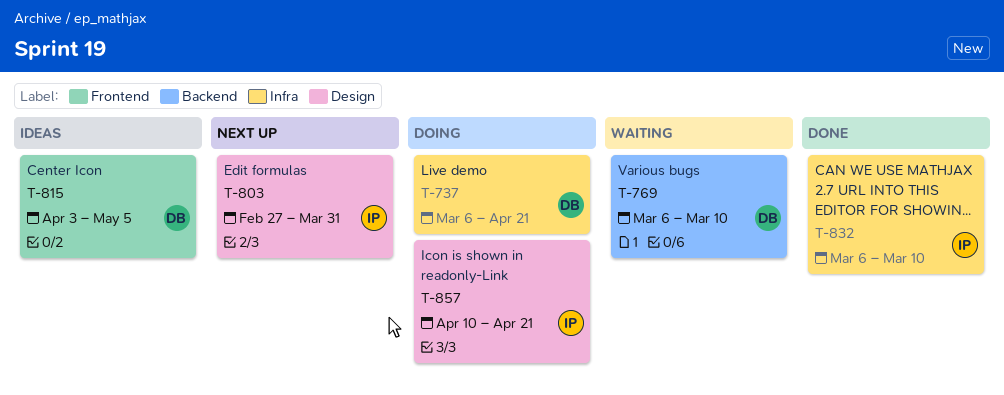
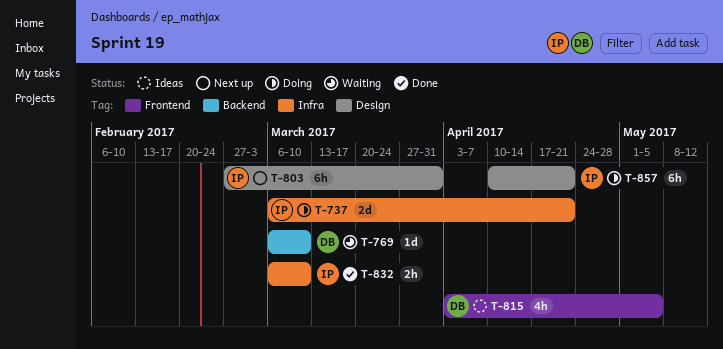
T-737, owner: DB -> IP

